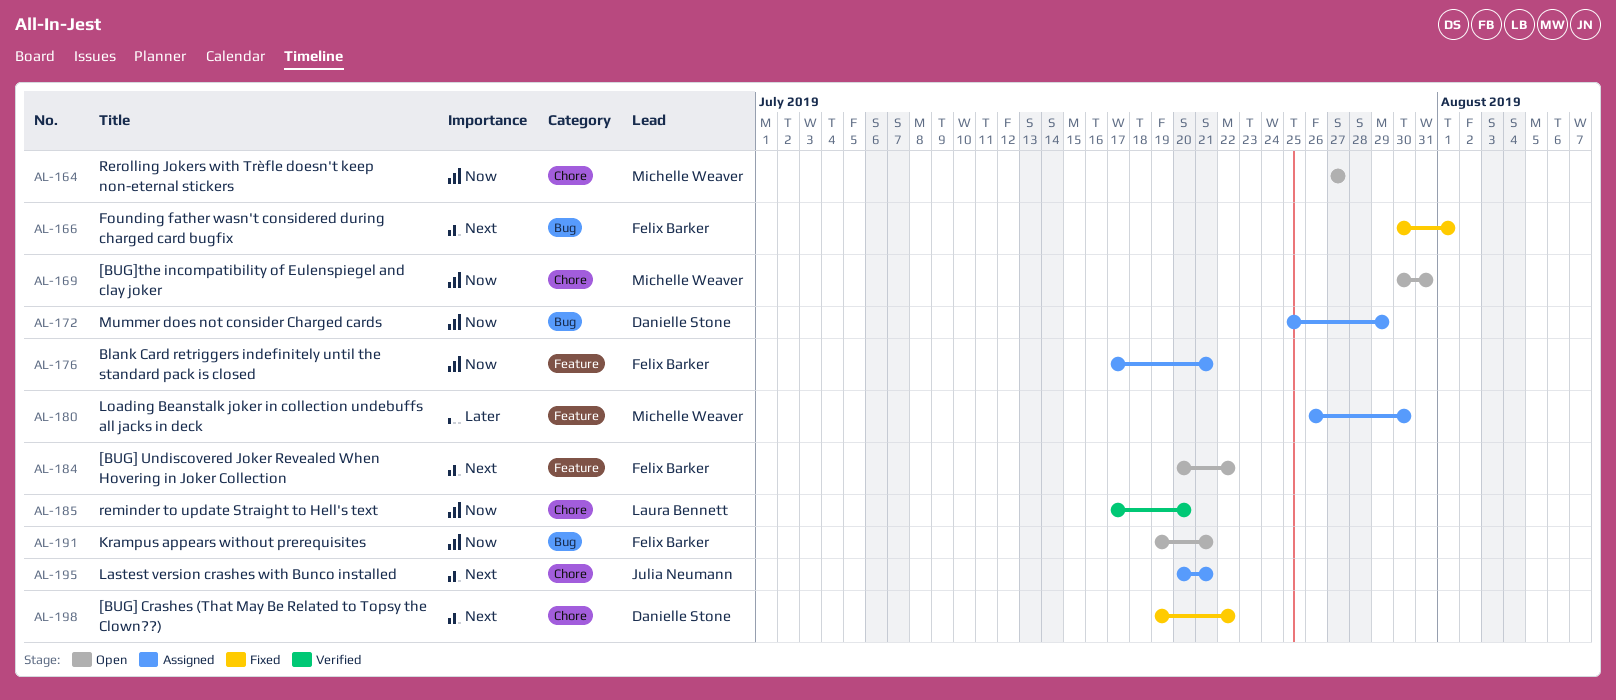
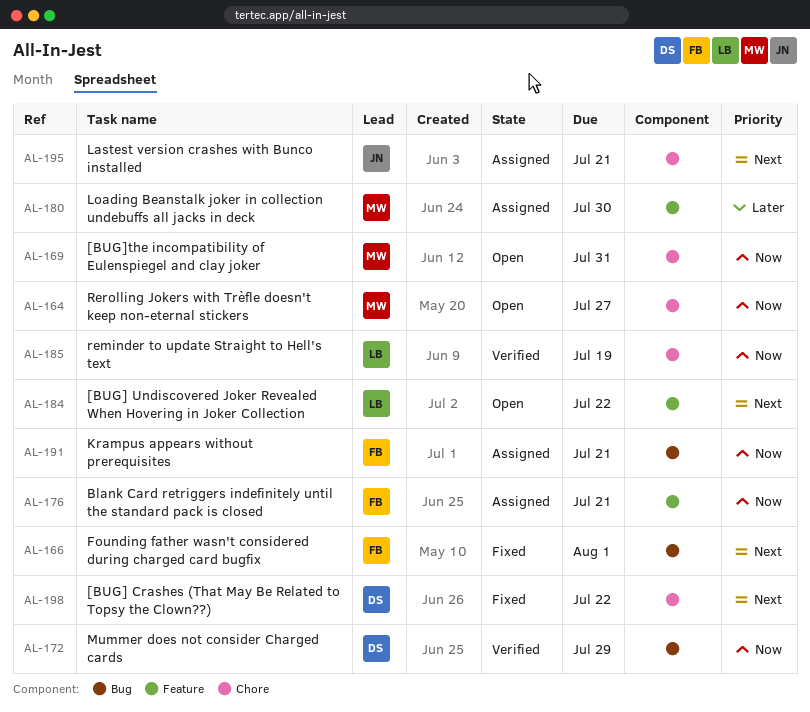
AL-172, status: Assigned -> Verified
AL-184, owner: Felix Barker -> Laura Bennett
AL-185, due: Jul 20 -> Jul 19
AL-191, status: Open -> Assigned

